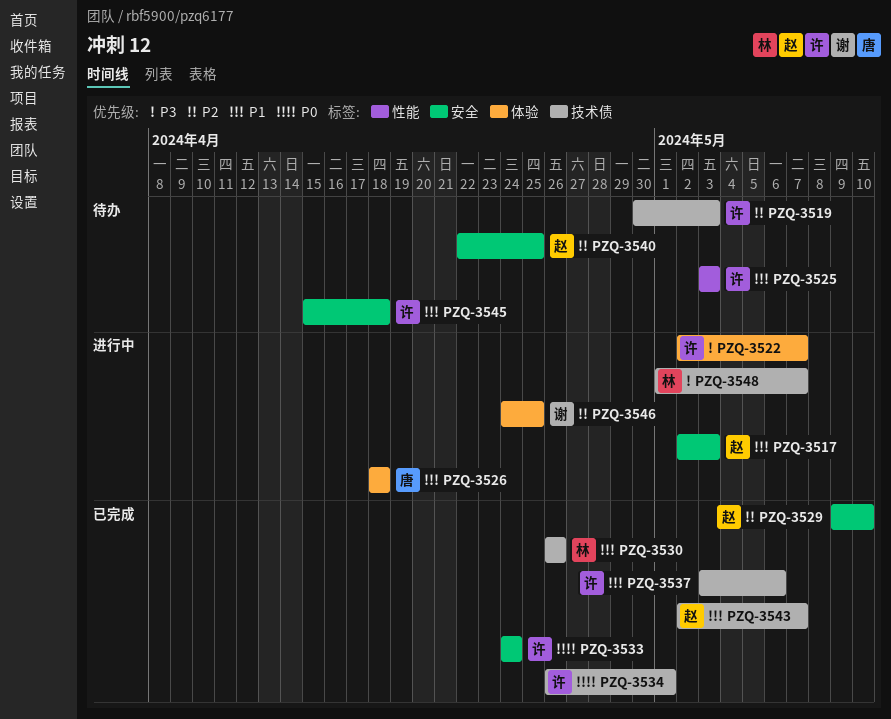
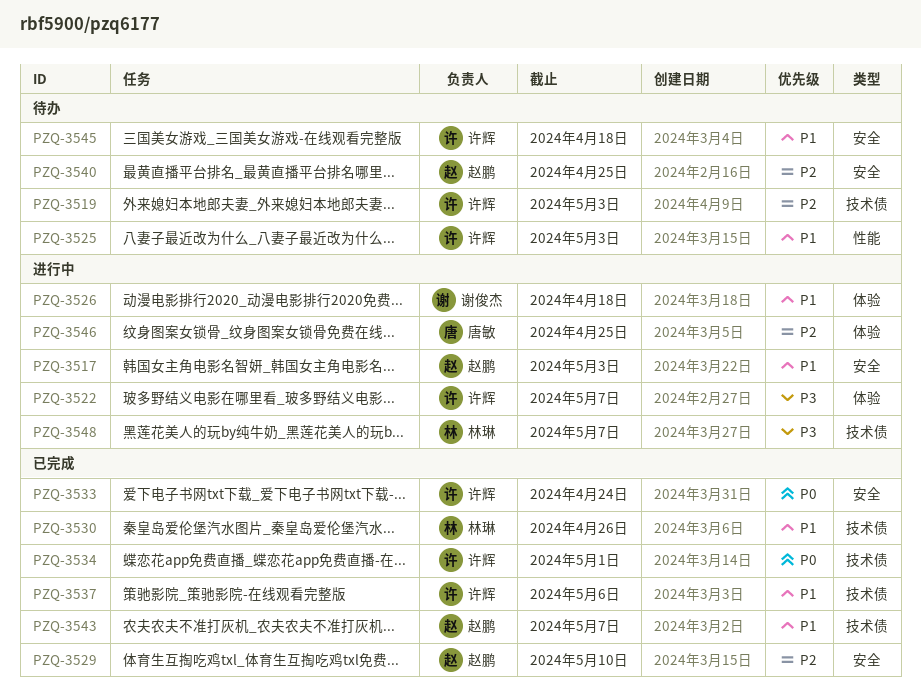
PZQ-3526, owner: 唐敏 -> 谢俊杰
PZQ-3546, owner: 谢俊杰 -> 唐敏

